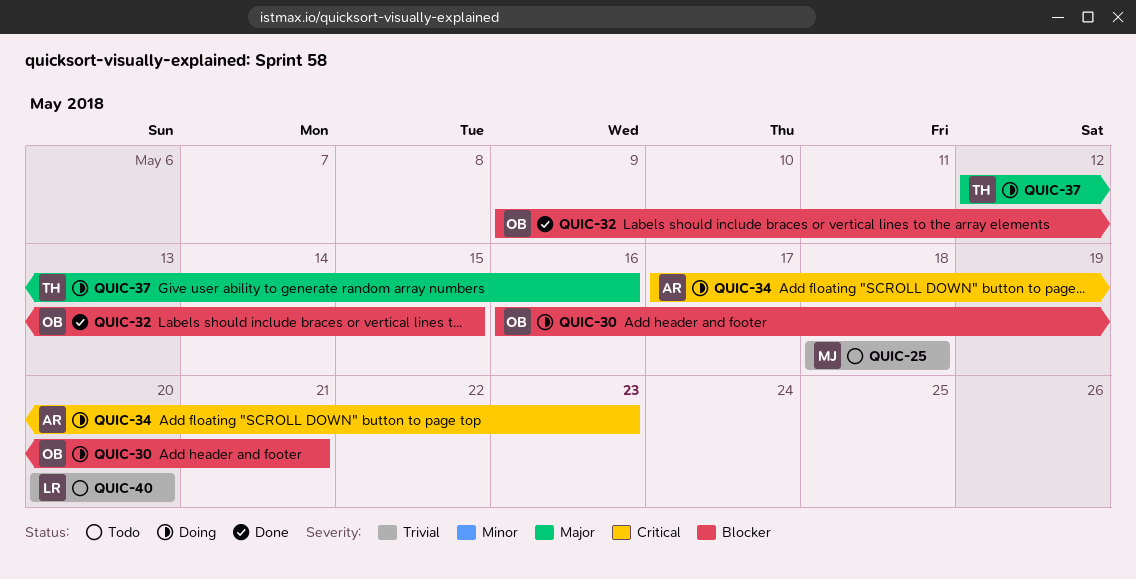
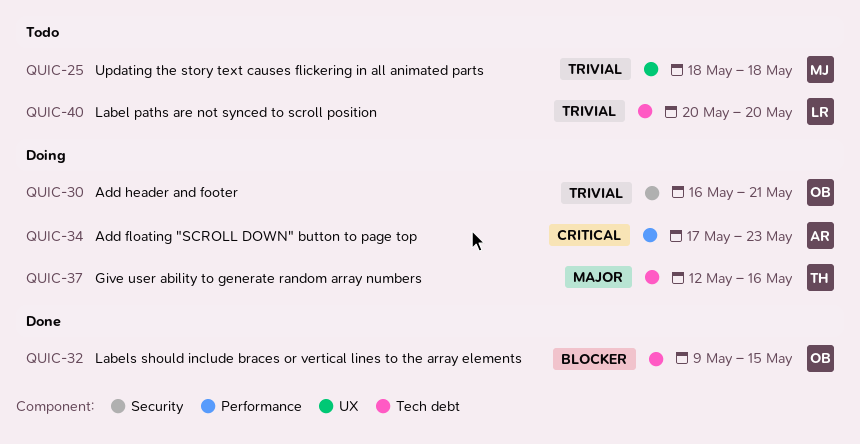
QUIC-30, priority: Blocker -> Trivial

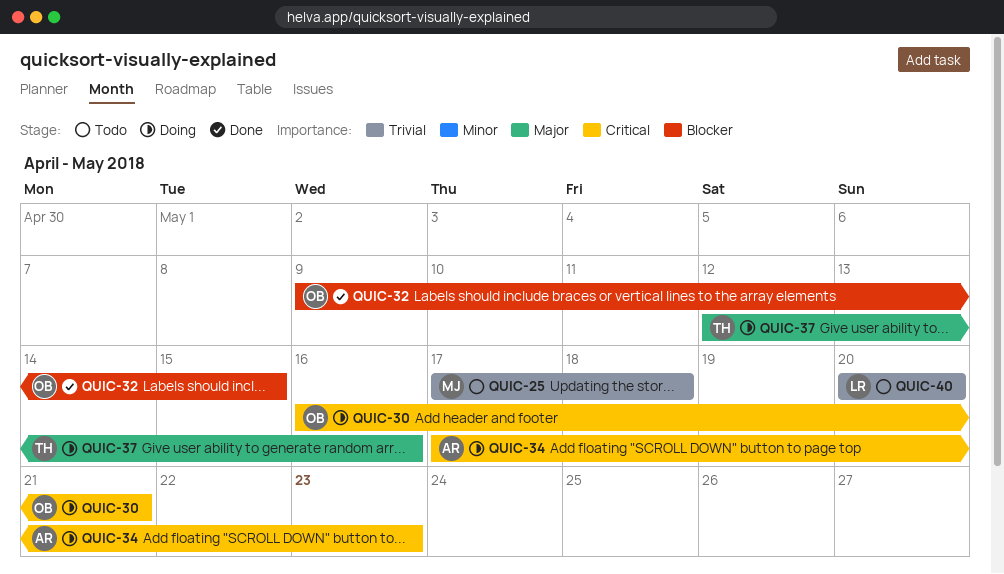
QUIC-25, start: May 18 -> May 17
QUIC-30, priority: Trivial -> Critical

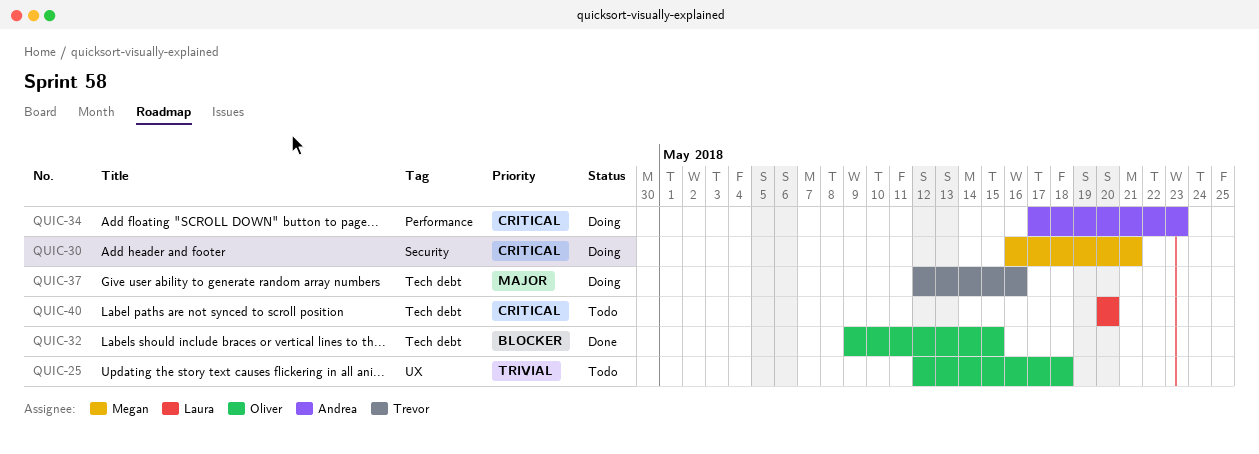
QUIC-25, owner: Megan -> Oliver
QUIC-25, start: May 17 -> May 12
QUIC-30, owner: Oliver -> Megan
QUIC-40, priority: Trivial -> Critical

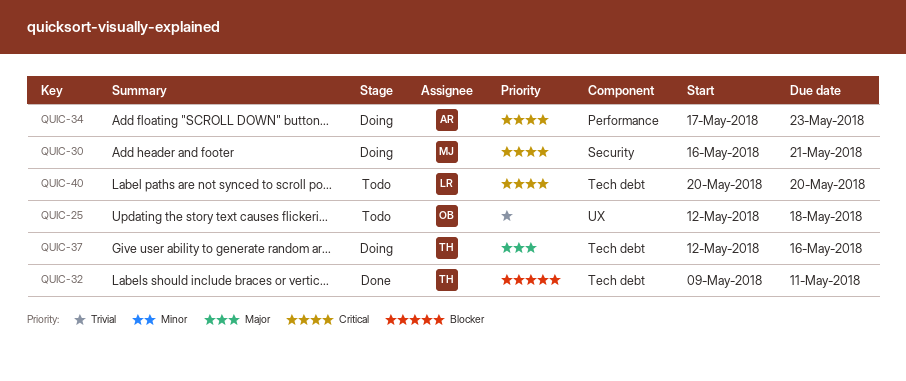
QUIC-32, owner: Oliver -> Trevor
QUIC-32, due: May 15 -> May 11

